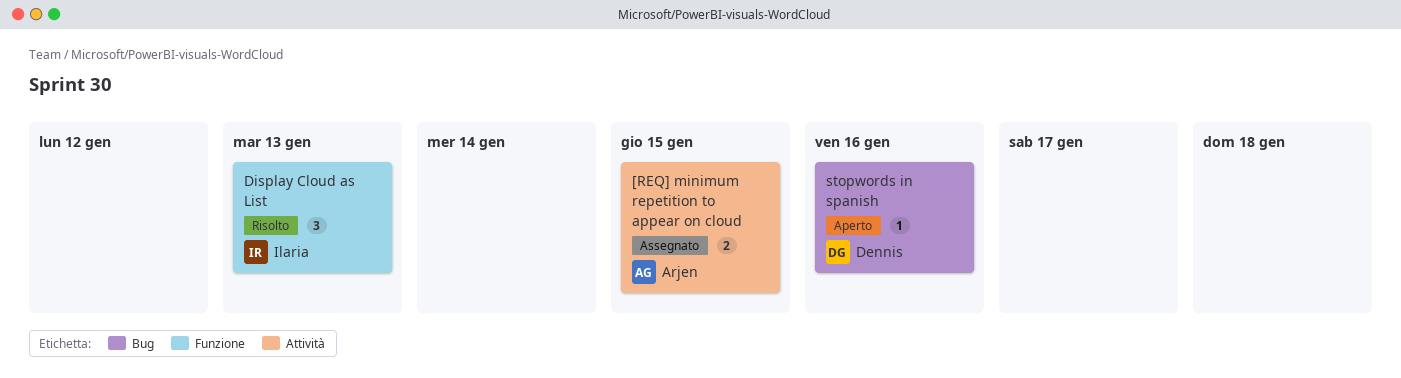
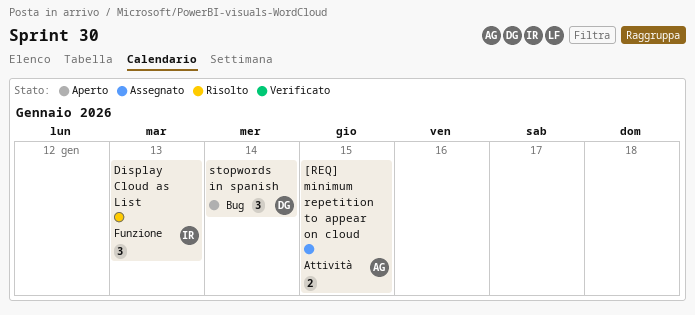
stopwords in spanish, estimate: 1 -> 3
stopwords in spanish, due: Jan 16 -> Jan 14

